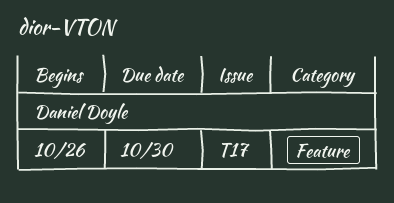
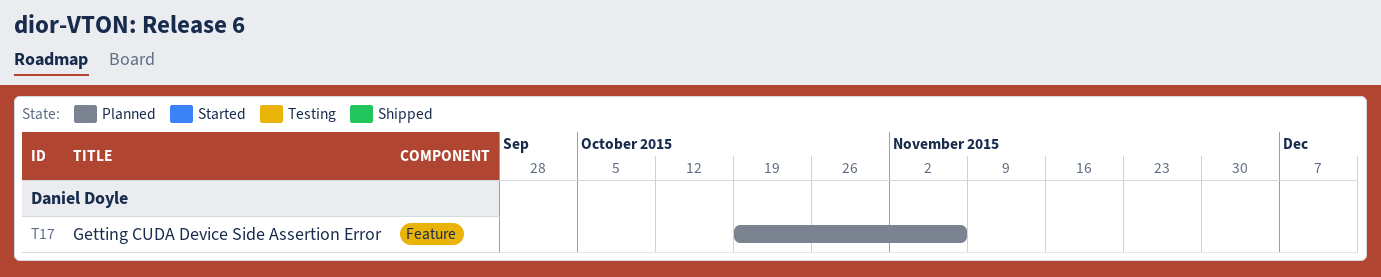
T17, start: Oct 26 -> Oct 19
T17, due: Oct 30 -> Nov 6

